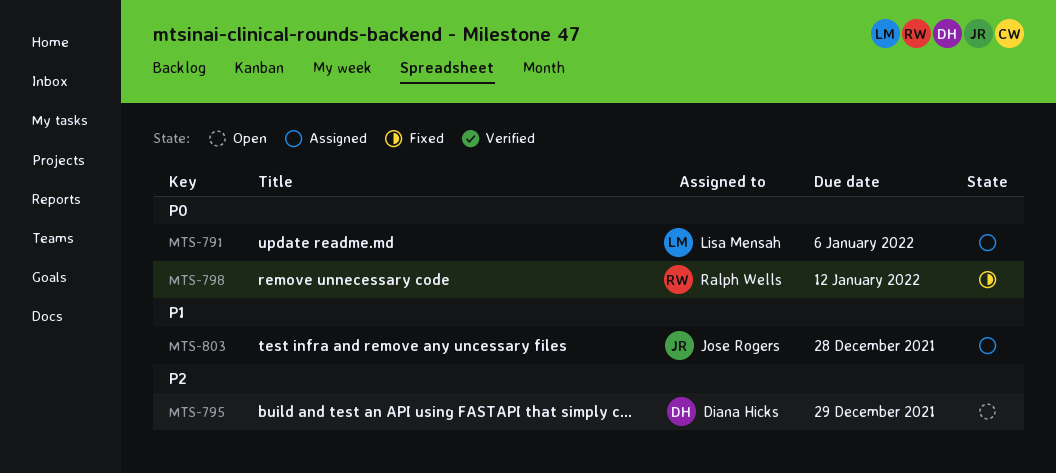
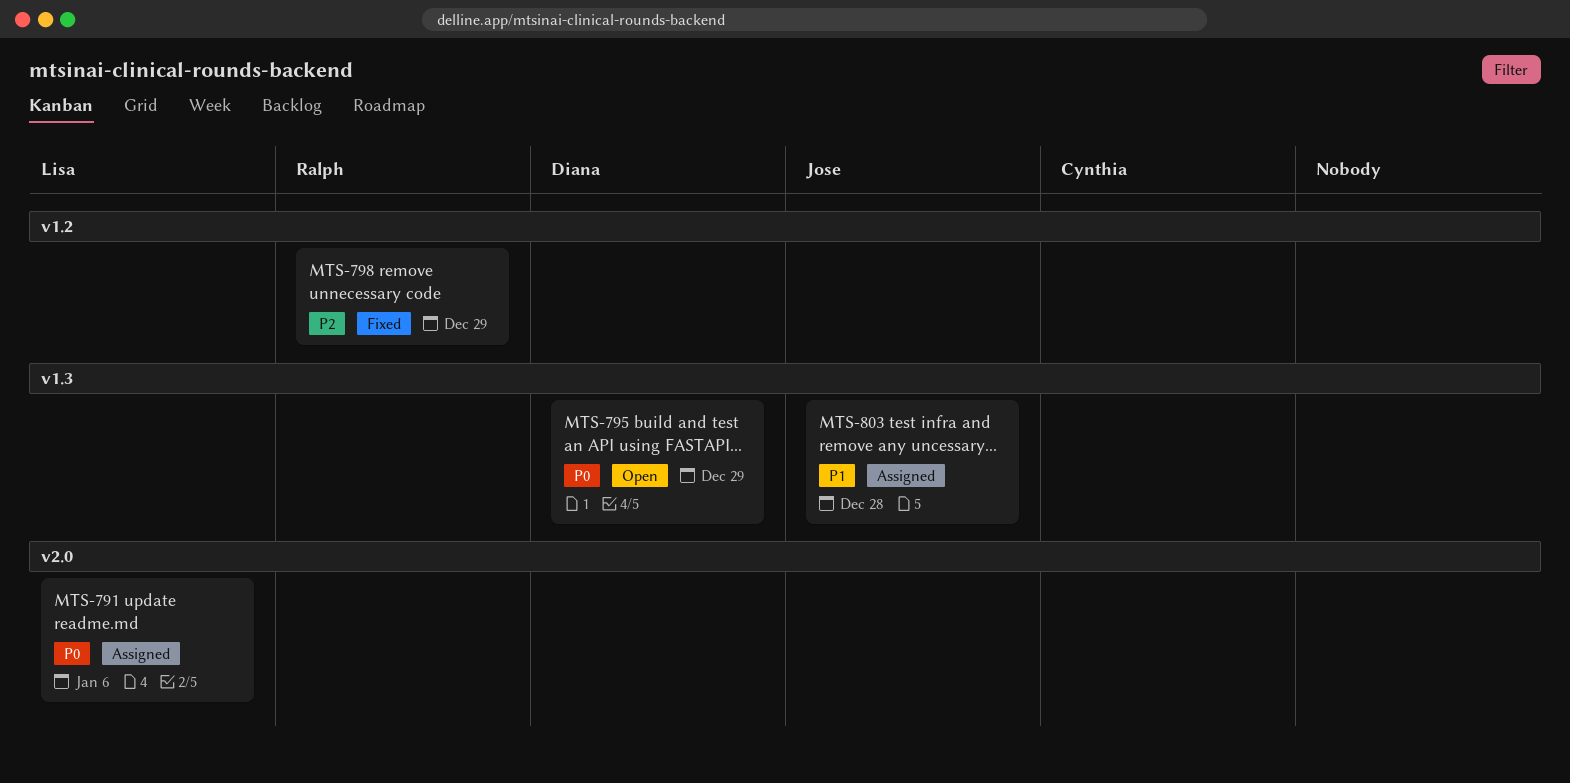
MTS-795, priority: P2 -> P0
MTS-798, priority: P0 -> P2
MTS-798, due: Jan 12 -> Dec 29

